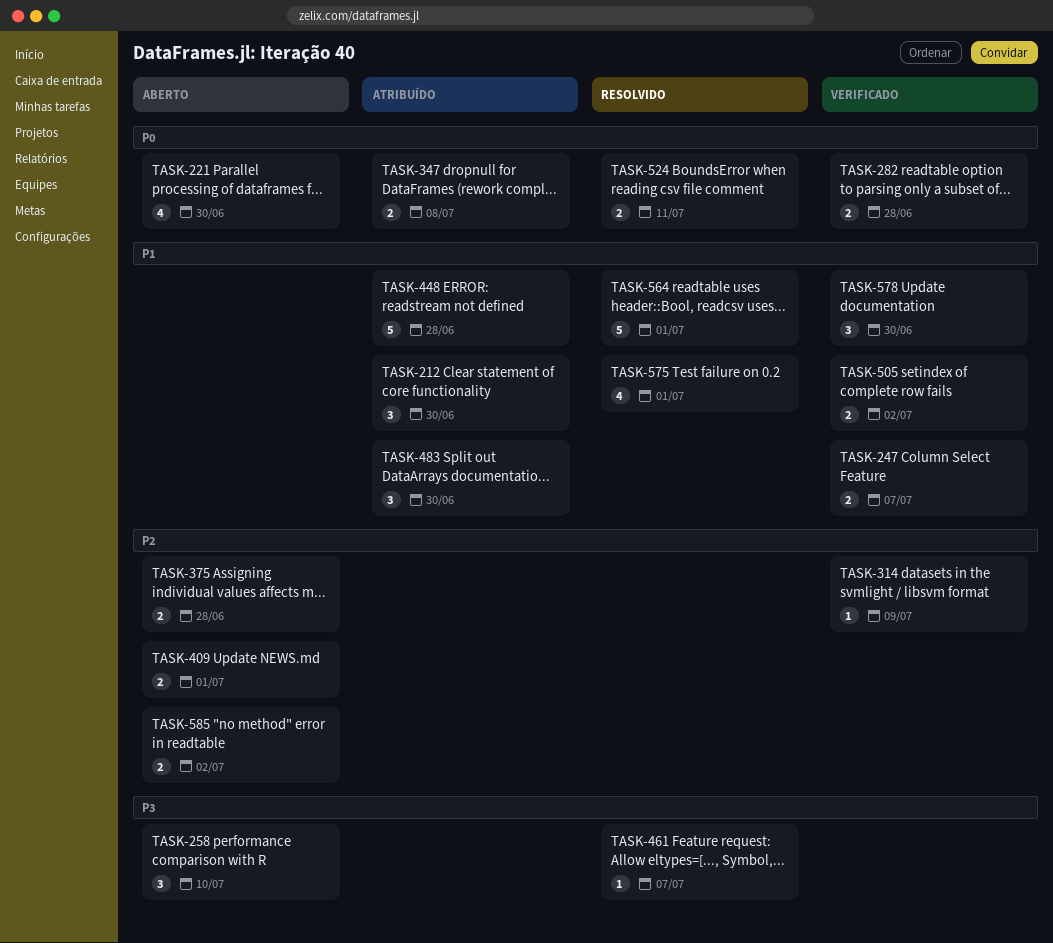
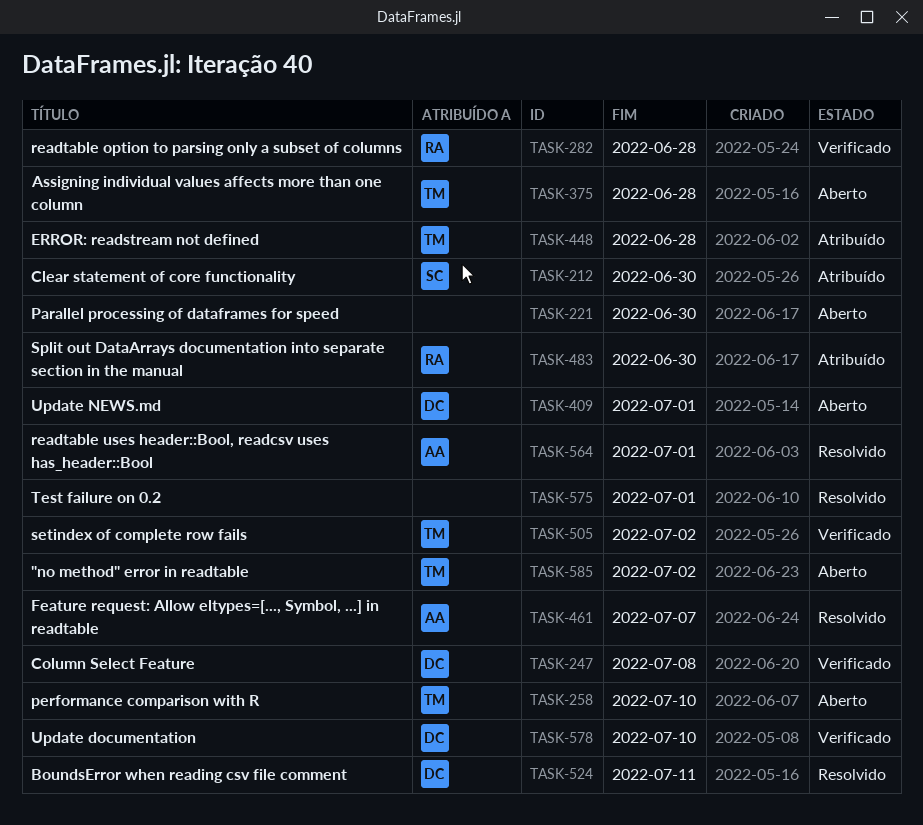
TASK-247, due: Jul 7 -> Jul 8
TASK-314: present -> none
TASK-347: present -> none
TASK-578, due: Jun 30 -> Jul 10

